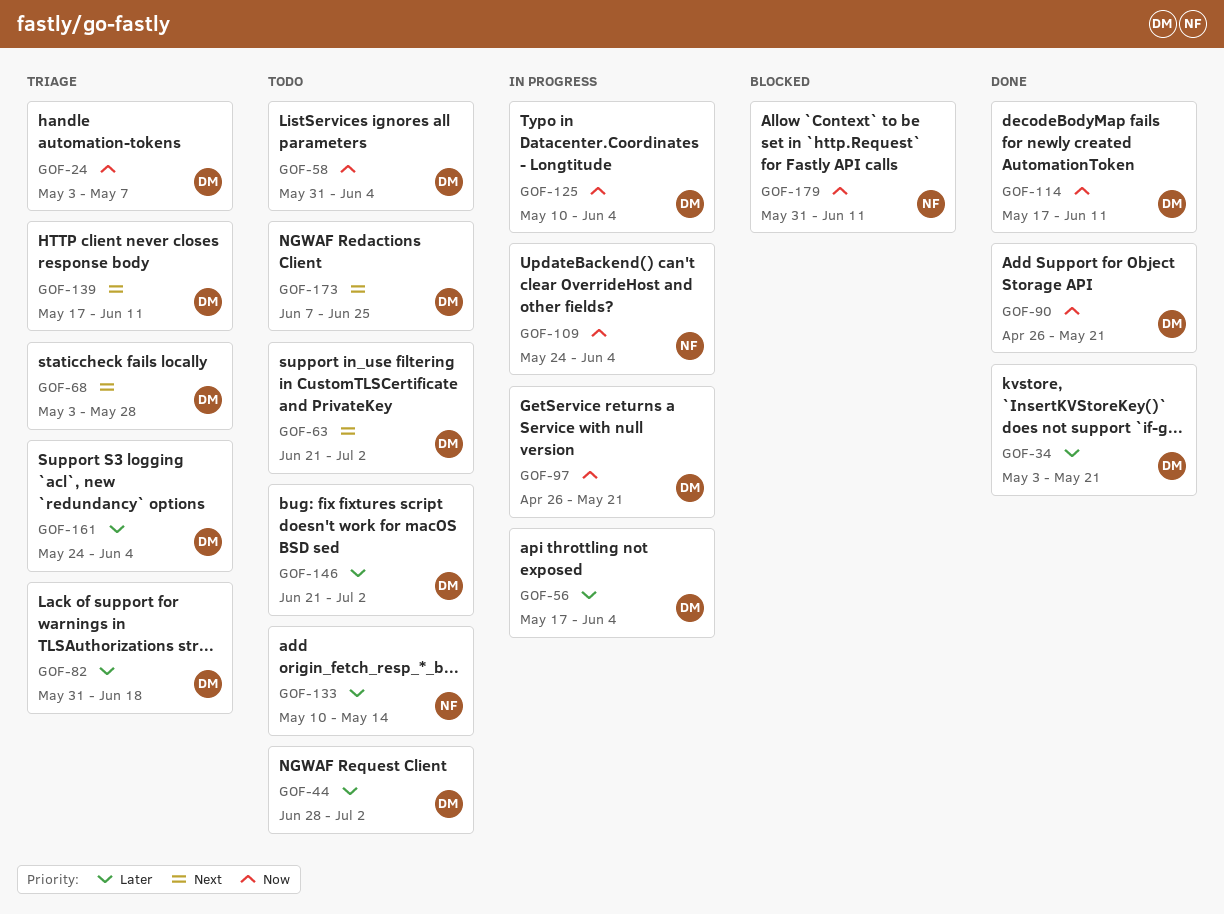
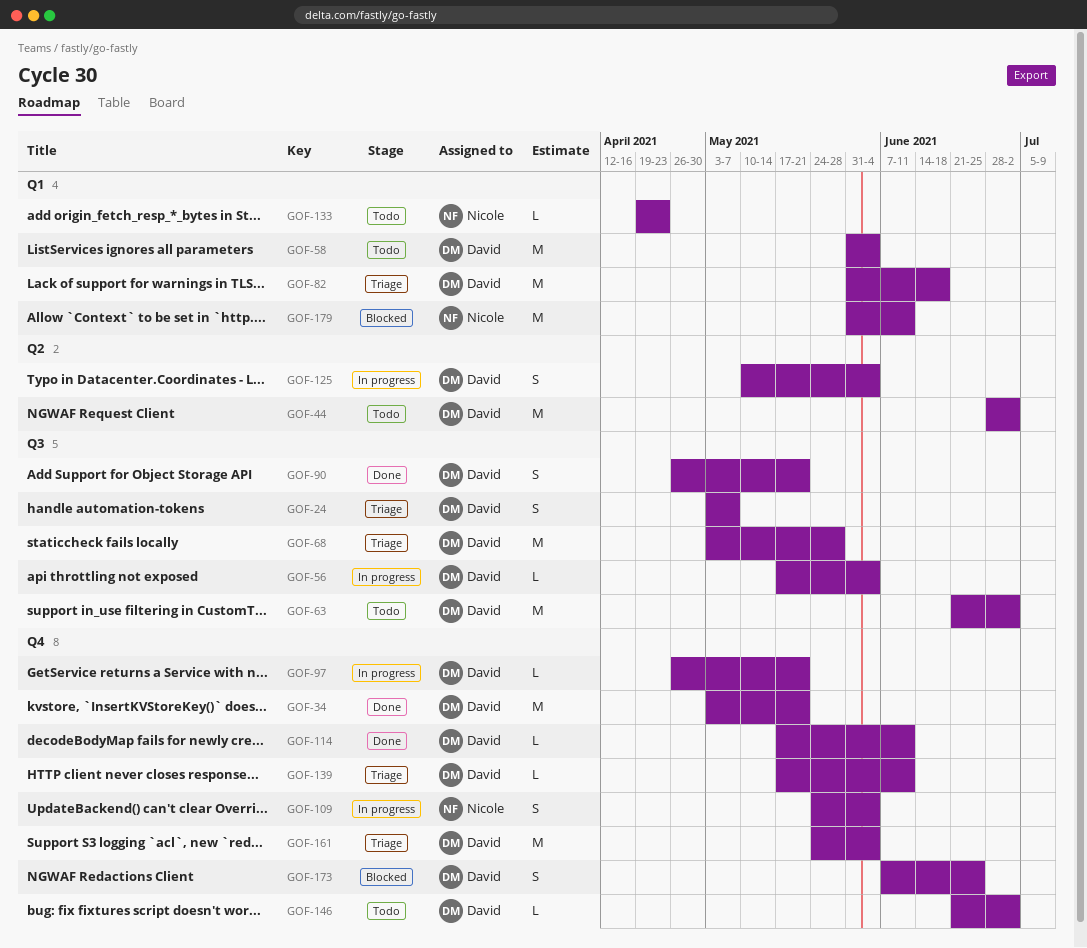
GOF-133, start: May 10 -> Apr 19
GOF-133, due: May 14 -> Apr 23
GOF-173, status: Todo -> Blocked

